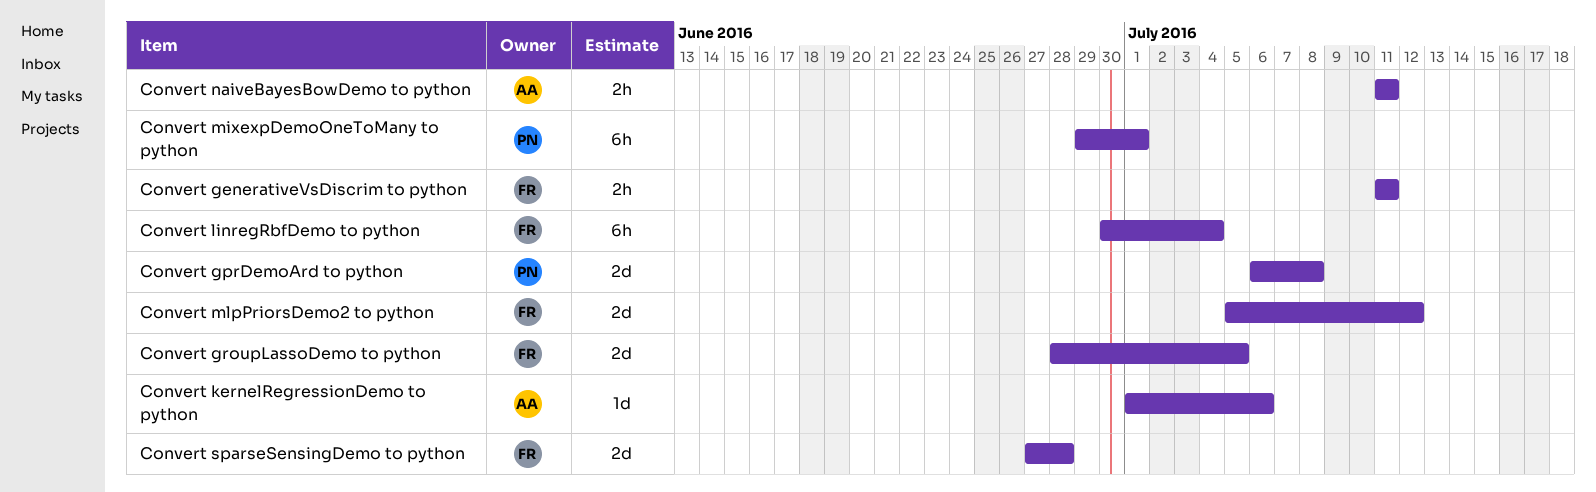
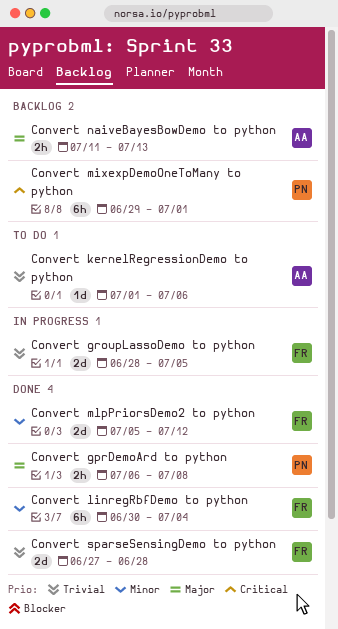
Convert generativeVsDiscrim to python: present -> none
Convert gprDemoArd to python, estimate: 2d -> 2h
Convert naiveBayesBowDemo to python, due: Jul 11 -> Jul 13

